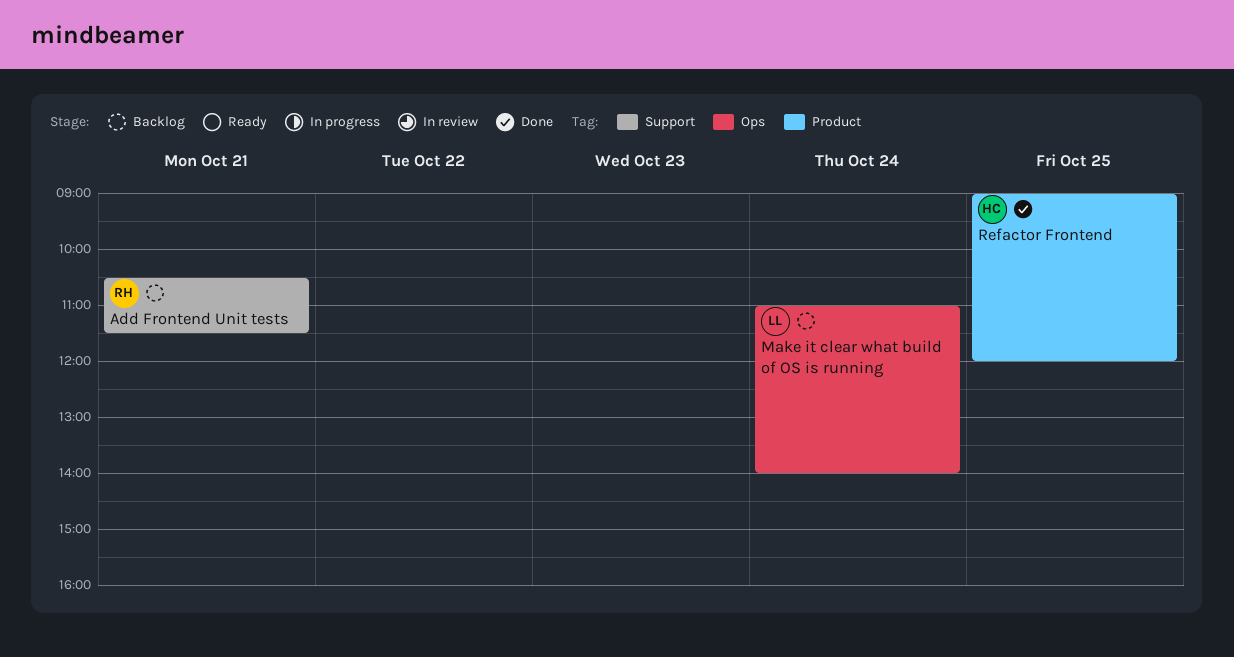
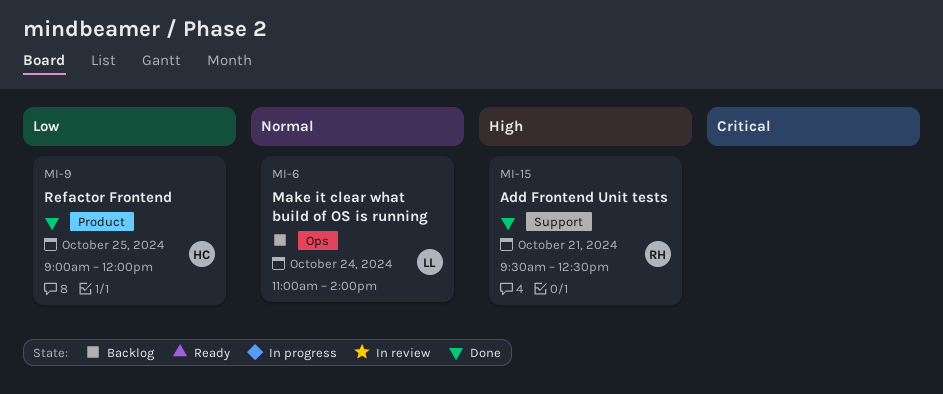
Add Frontend Unit tests, status: Backlog -> Done
Add Frontend Unit tests, begins: 10:30 -> 09:30
Add Frontend Unit tests, ends: 11:30 -> 12:30

